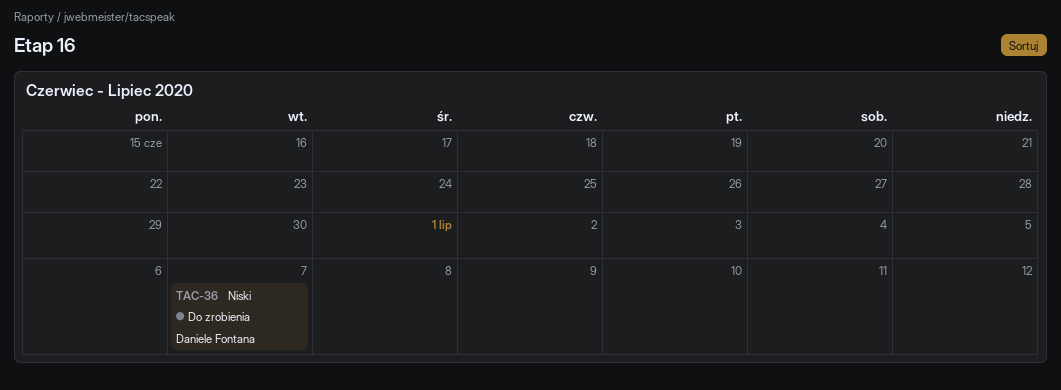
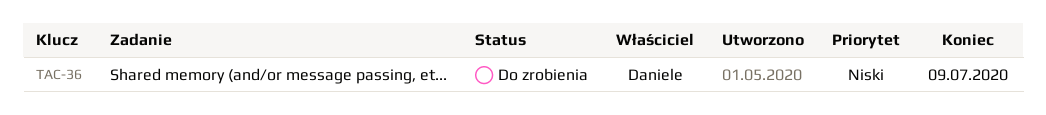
TAC-36, due: Jul 7 -> Jul 9

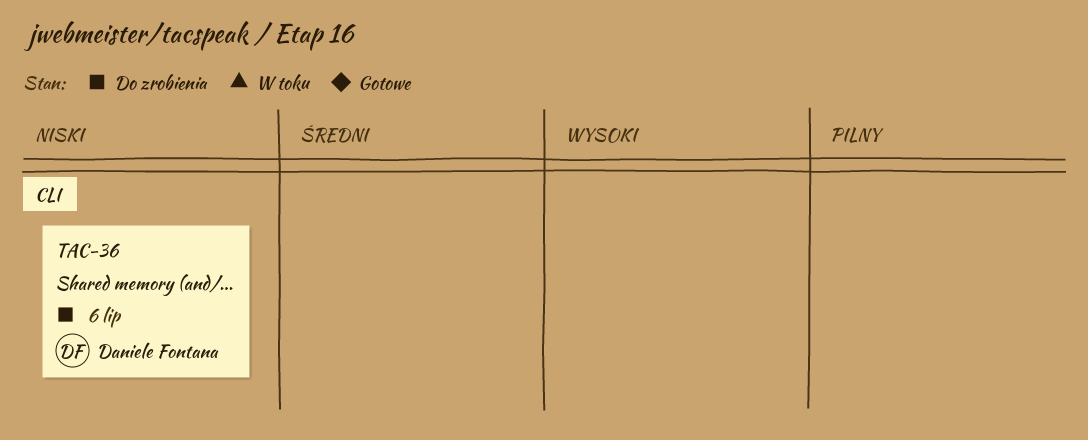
TAC-36, due: Jul 9 -> Jul 6

